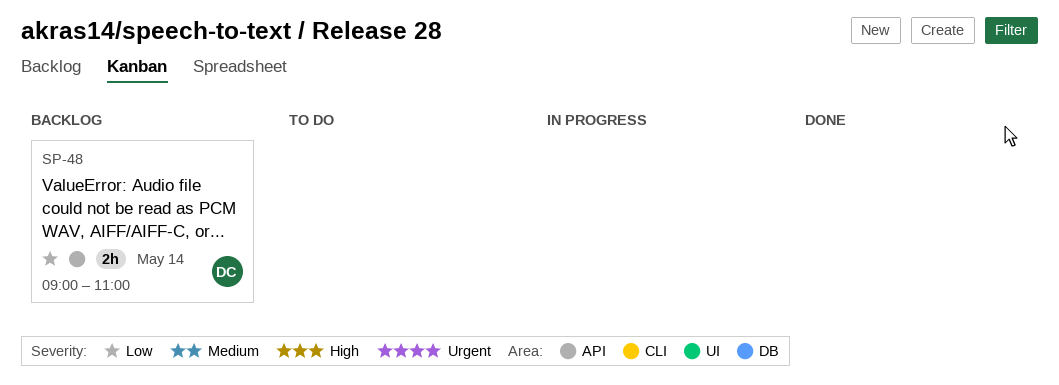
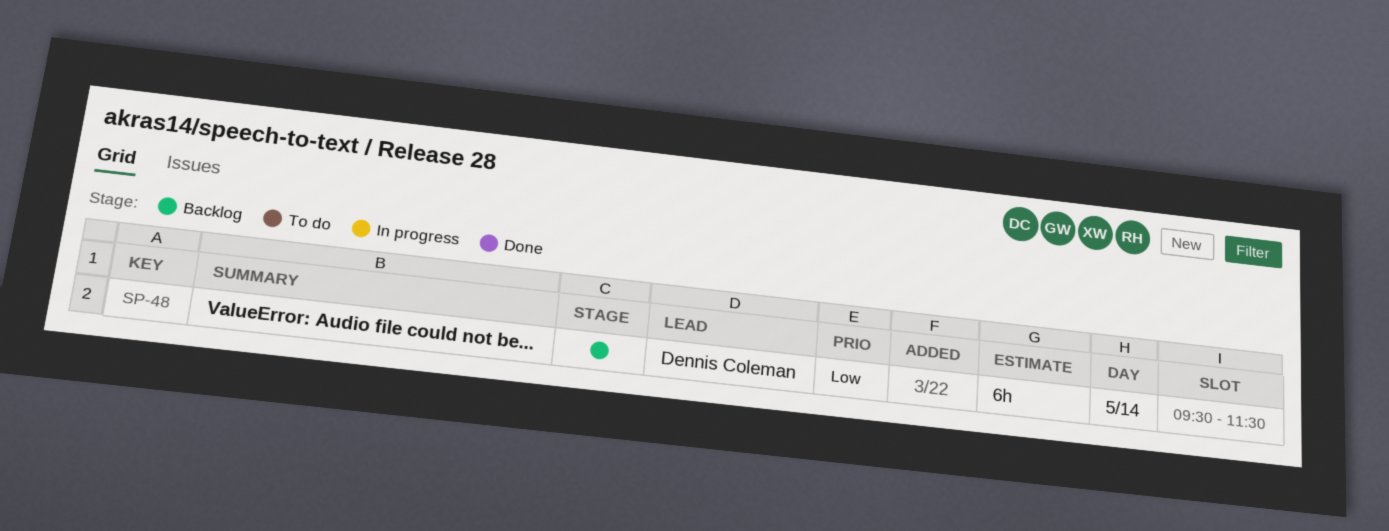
SP-48, estimate: 2h -> 6h
SP-48, begins: 09:00 -> 09:30
SP-48, ends: 11:00 -> 11:30

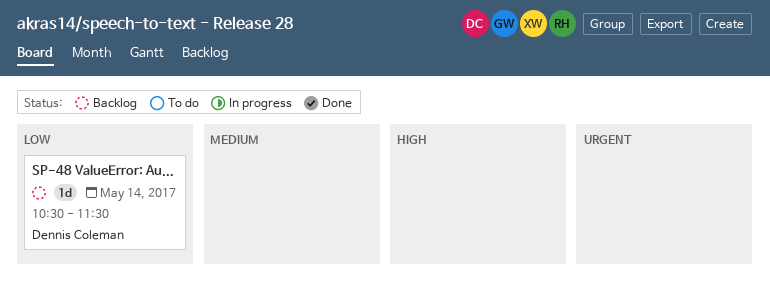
SP-48, estimate: 6h -> 1d
SP-48, begins: 09:30 -> 10:30

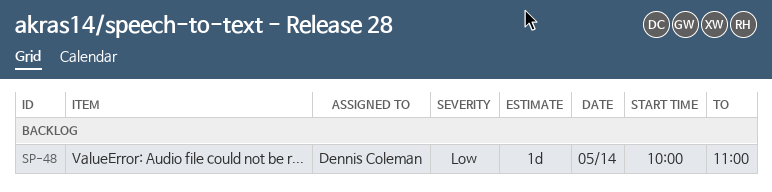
SP-48, begins: 10:30 -> 10:00
SP-48, ends: 11:30 -> 11:00

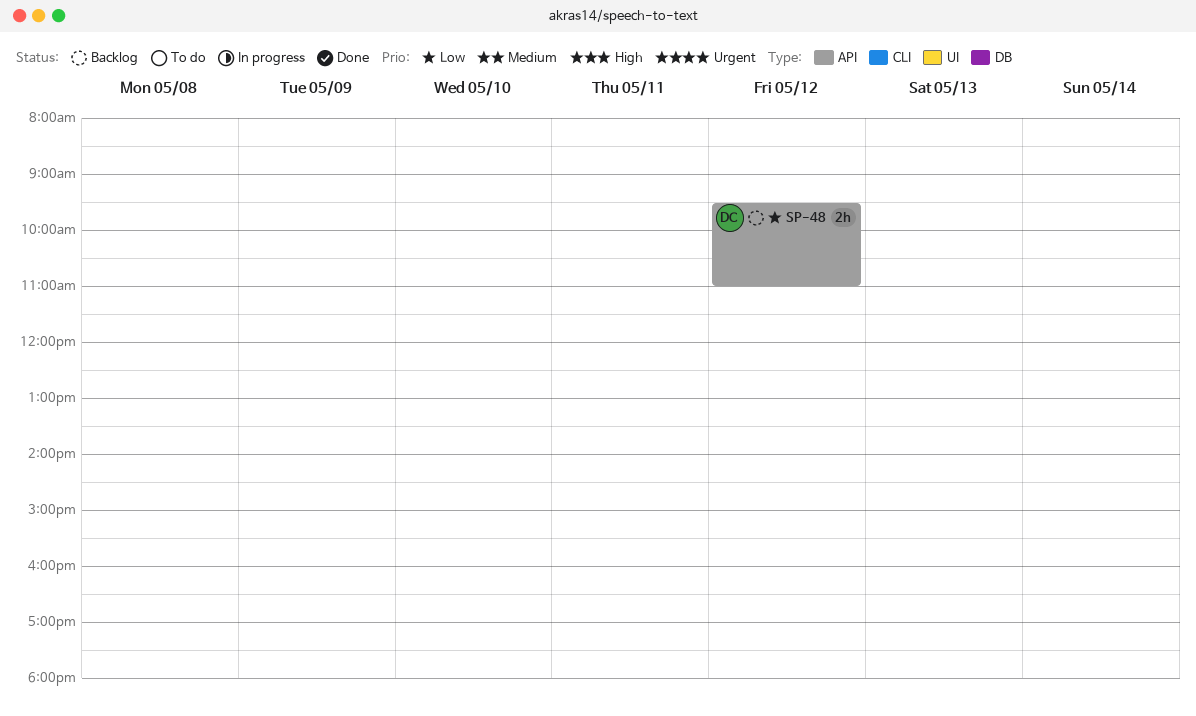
SP-48, estimate: 1d -> 2h
SP-48, day: May 14 -> May 12
SP-48, begins: 10:00 -> 09:30

